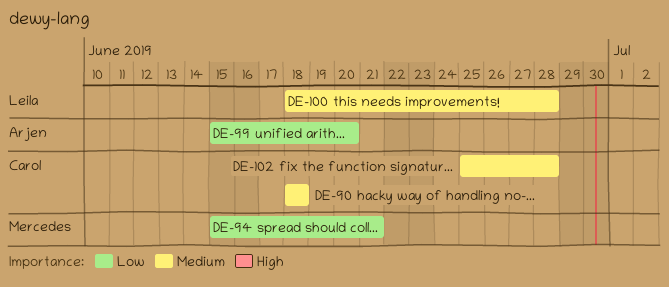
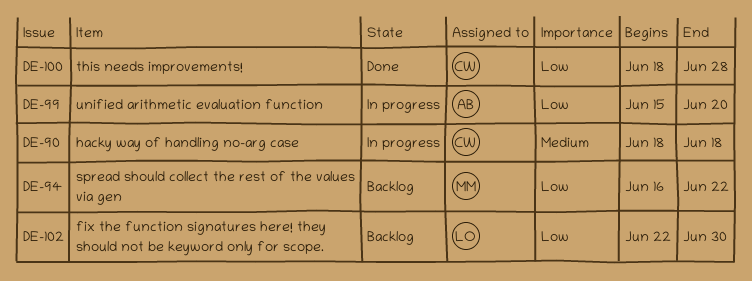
DE-94, start: Jun 15 -> Jun 16
DE-94, due: Jun 21 -> Jun 22
DE-100, owner: Leila -> Carol
DE-100, priority: Medium -> Low
DE-102, owner: Carol -> Leila
DE-102, priority: Medium -> Low
DE-102, start: Jun 25 -> Jun 22
DE-102, due: Jun 28 -> Jun 30

